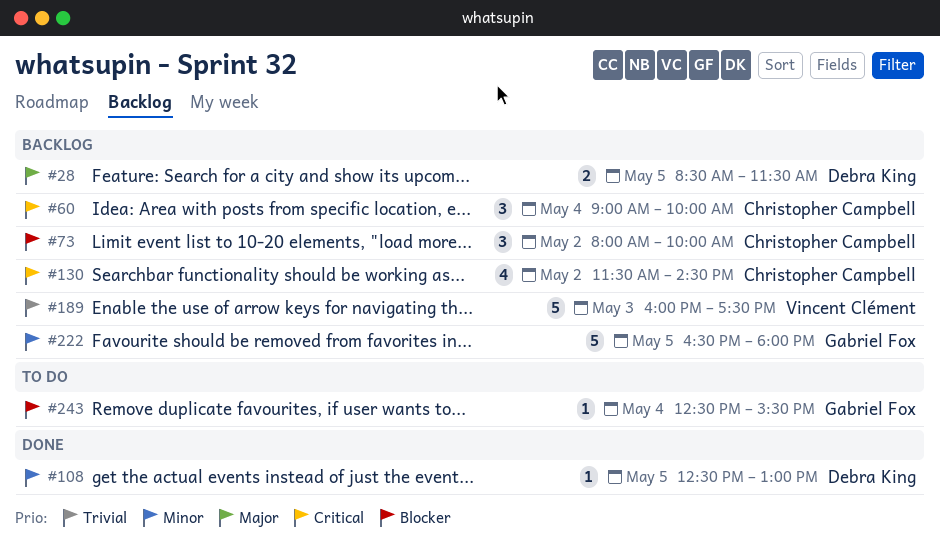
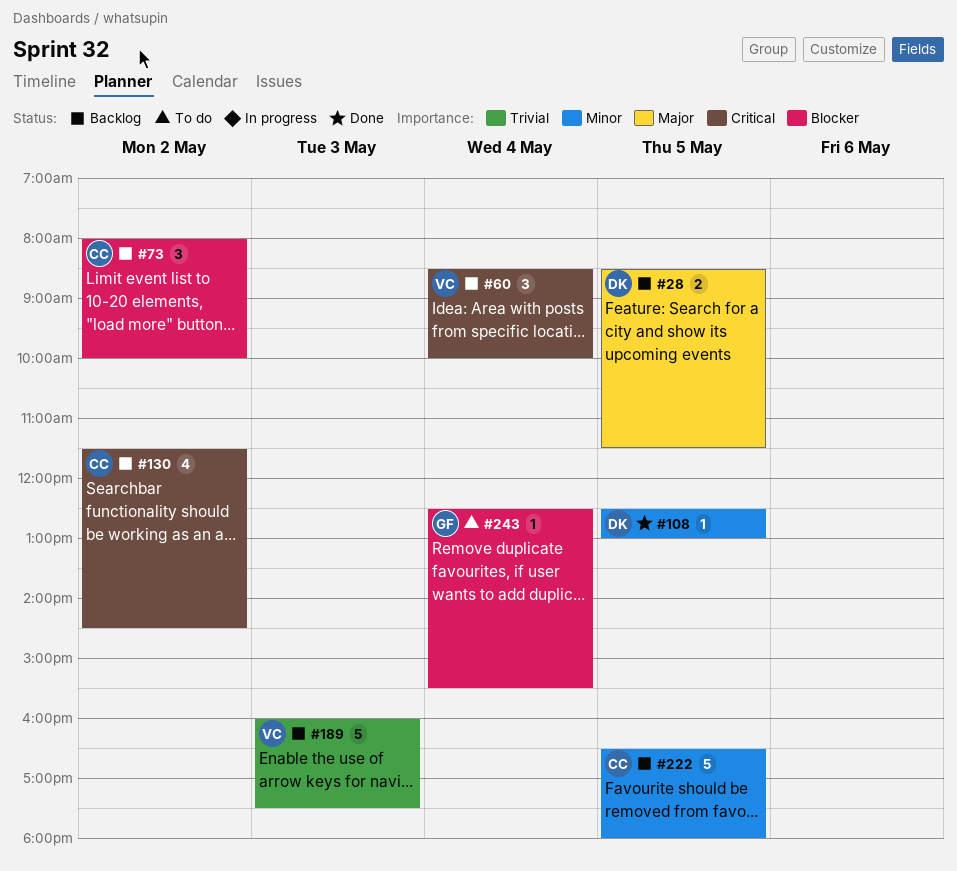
#60, owner: Christopher Campbell -> Vincent Clément
#60, begins: 09:00 -> 08:30
#222, owner: Gabriel Fox -> Christopher Campbell

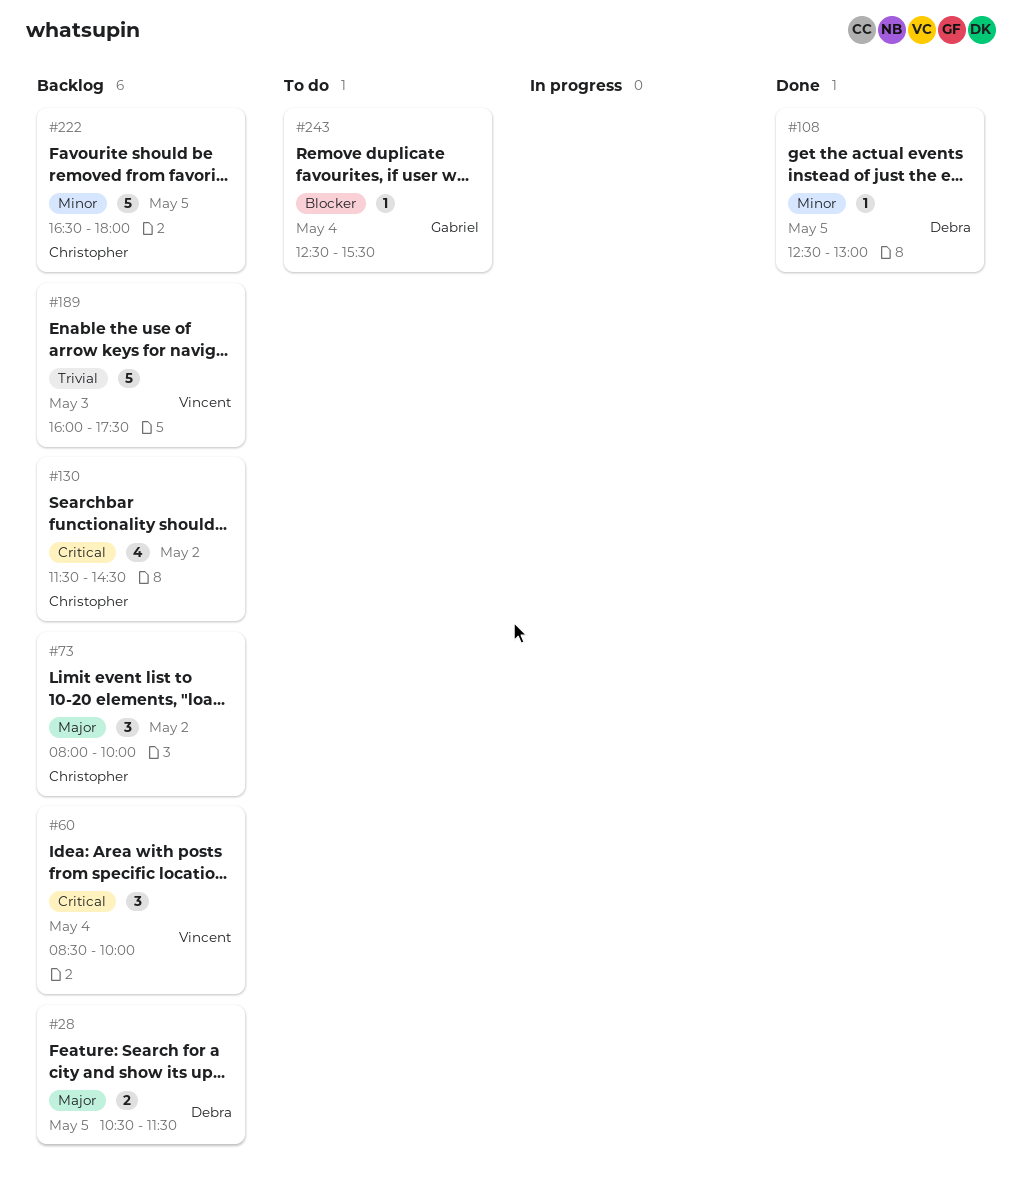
#28, begins: 08:30 -> 10:30
#73, priority: Blocker -> Major

